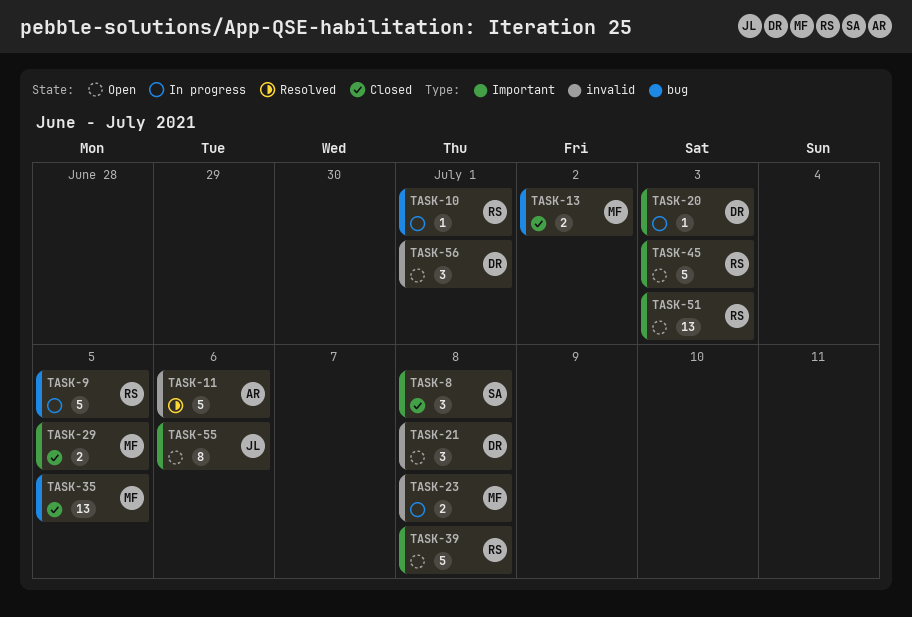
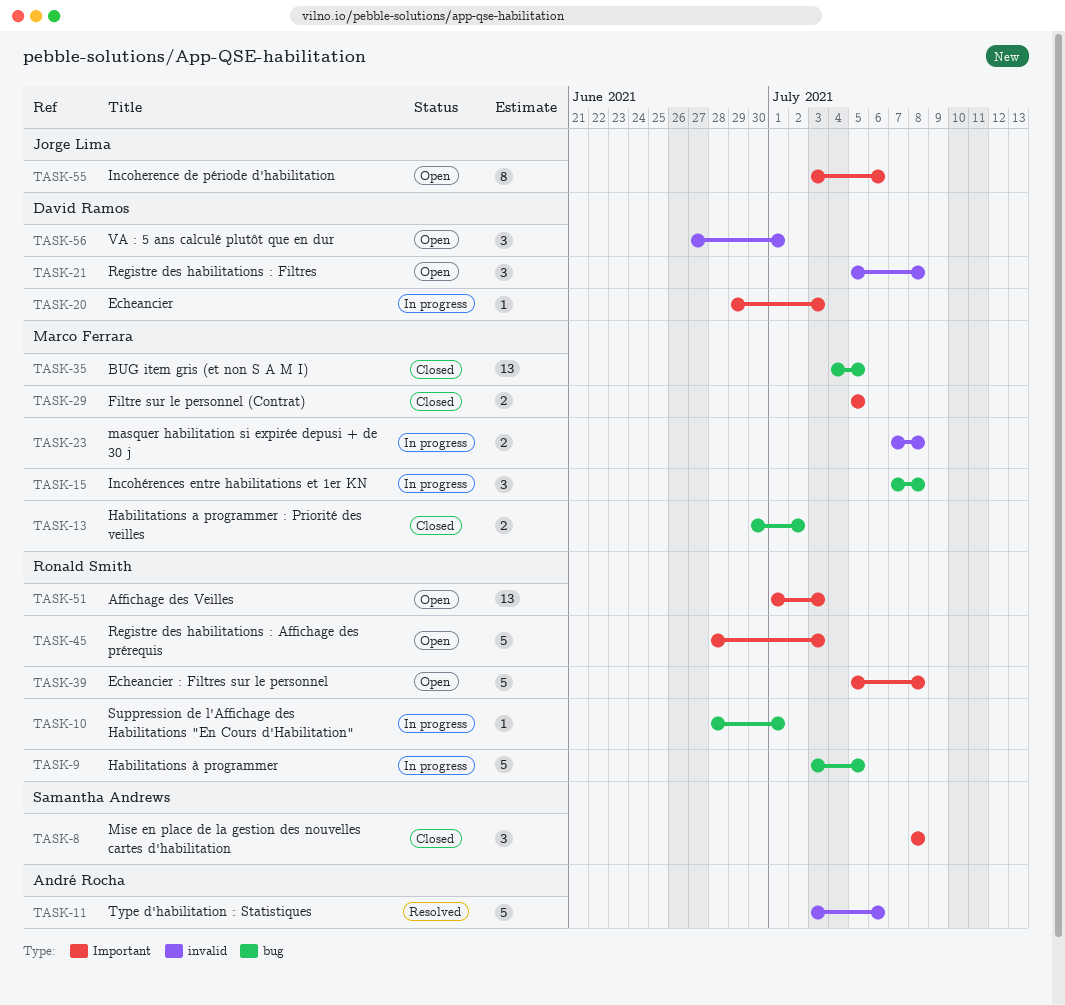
TASK-15: none -> present

